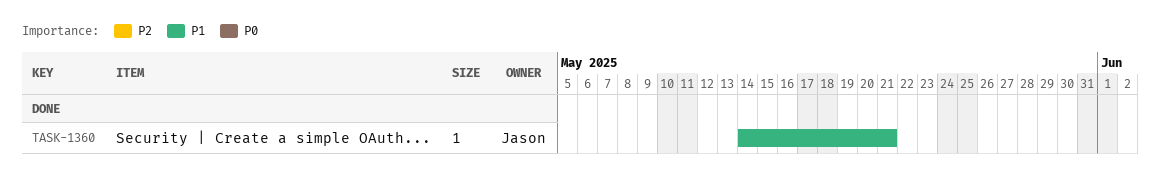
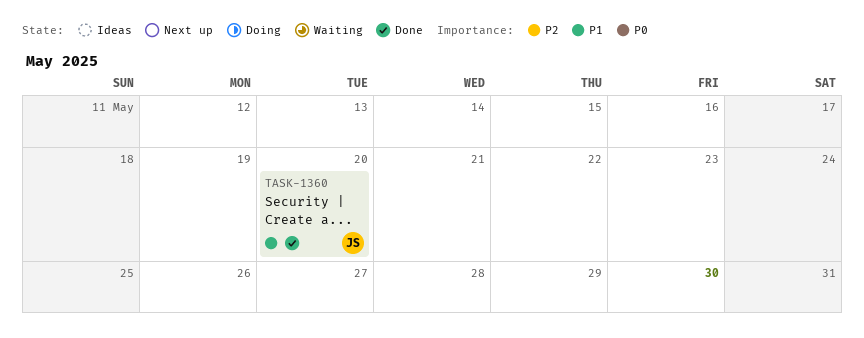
TASK-1360, due: May 21 -> May 20

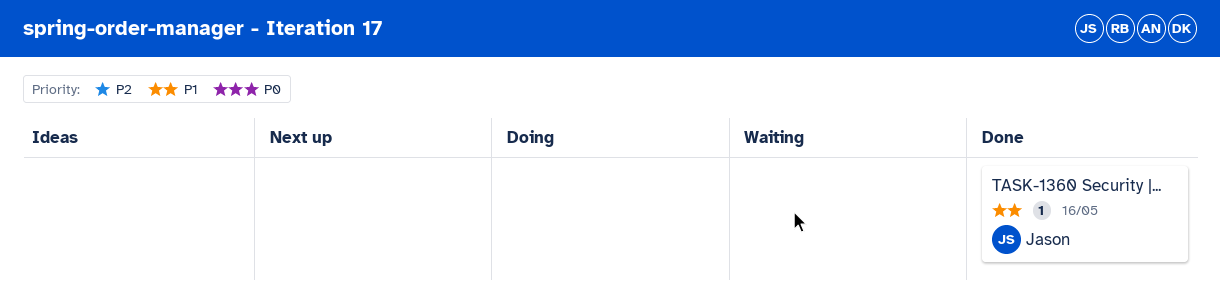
TASK-1360, due: May 20 -> May 16

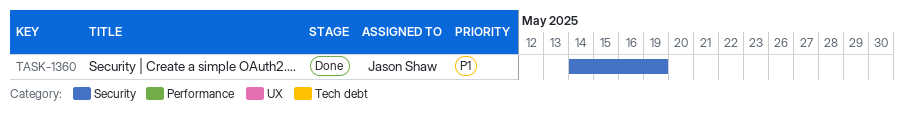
TASK-1360, due: May 16 -> May 19

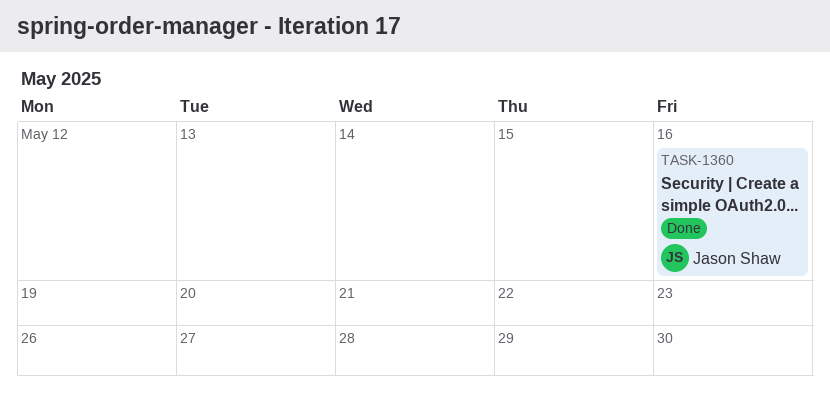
TASK-1360, due: May 19 -> May 16

